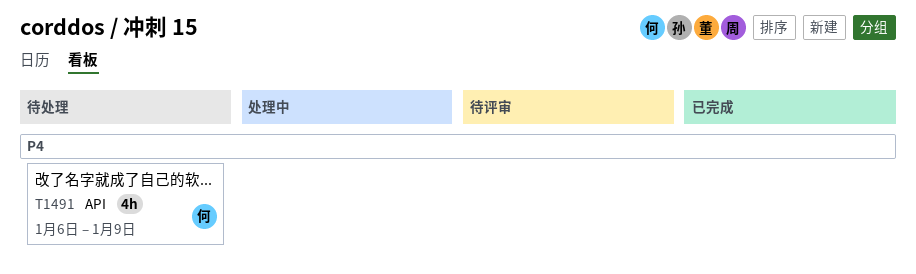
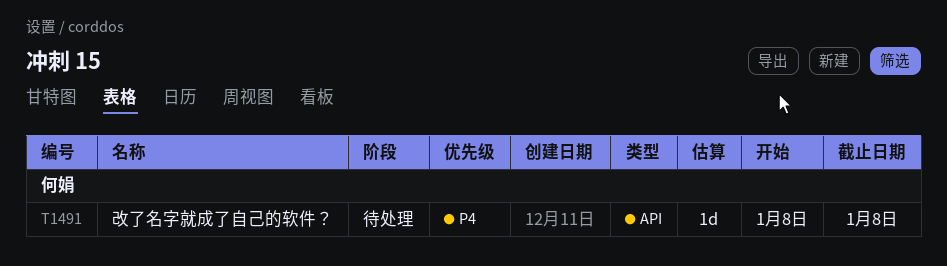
T1491, estimate: 4h -> 1d
T1491, start: Jan 6 -> Jan 8
T1491, due: Jan 9 -> Jan 8

